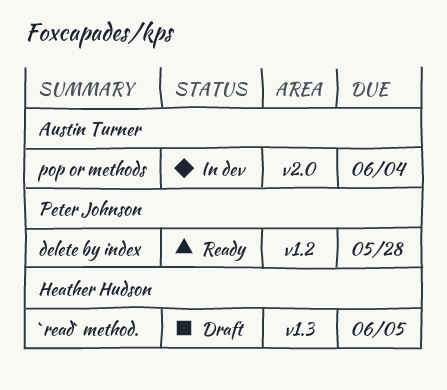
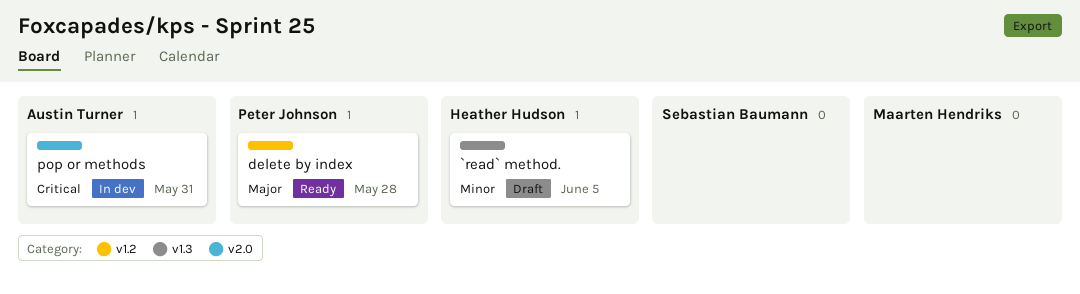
pop or methods, due: Jun 4 -> May 31

